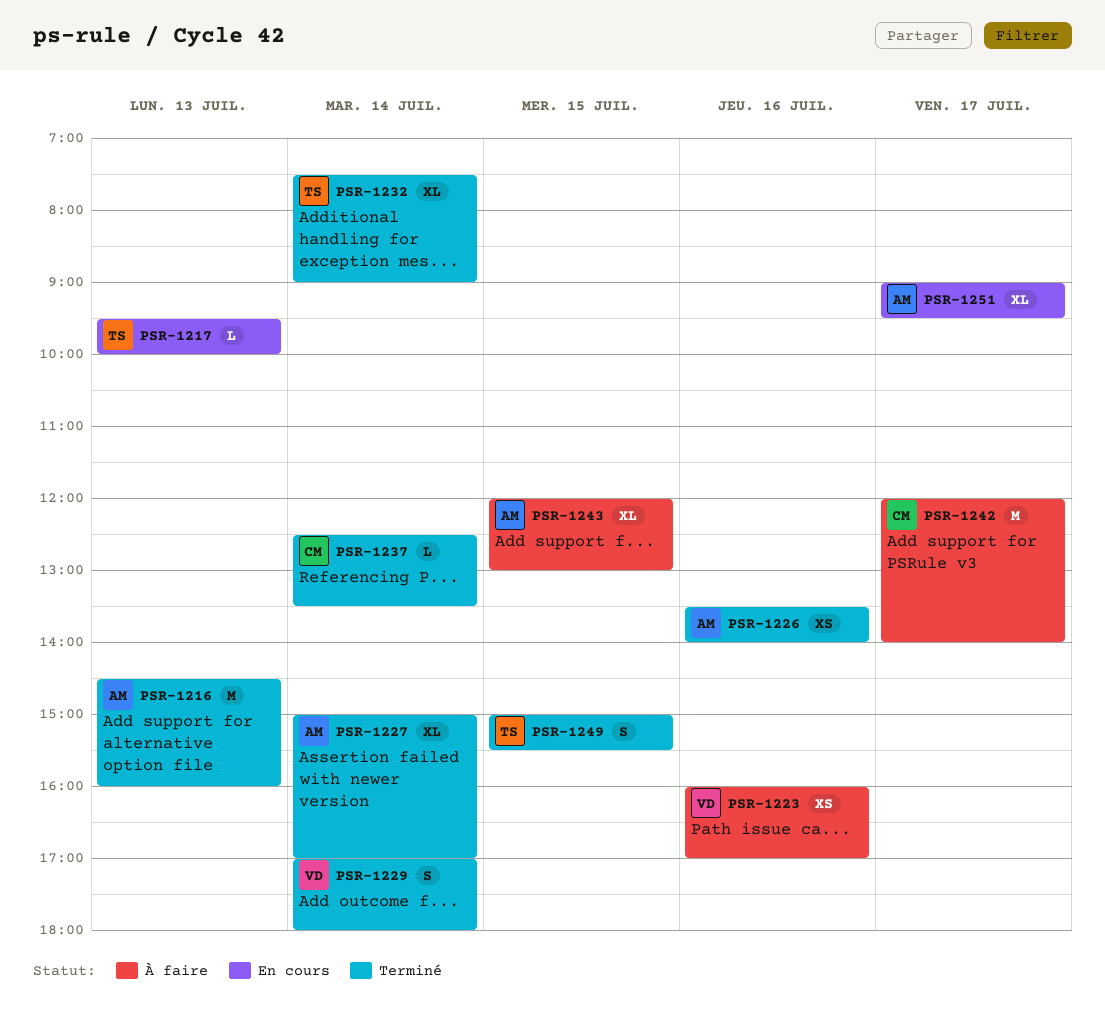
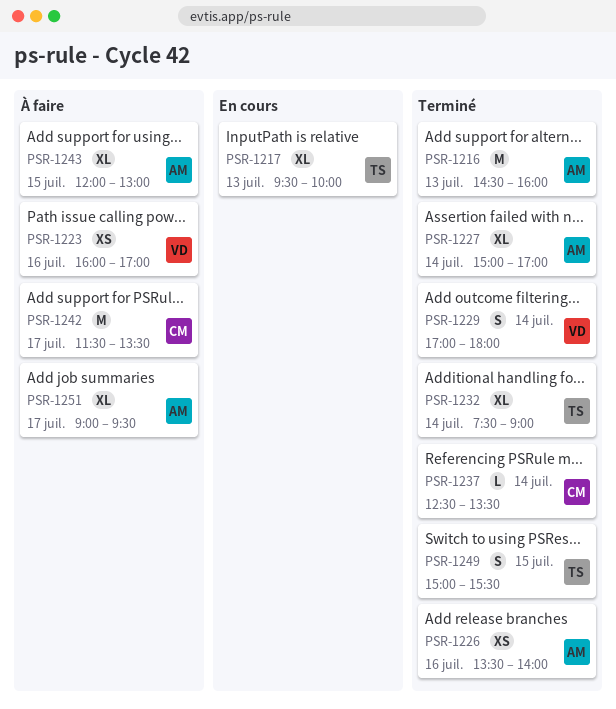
PSR-1217, estimate: L -> XL
PSR-1242, begins: 12:00 -> 11:30
PSR-1242, ends: 14:00 -> 13:30
PSR-1251, status: En cours -> À faire

